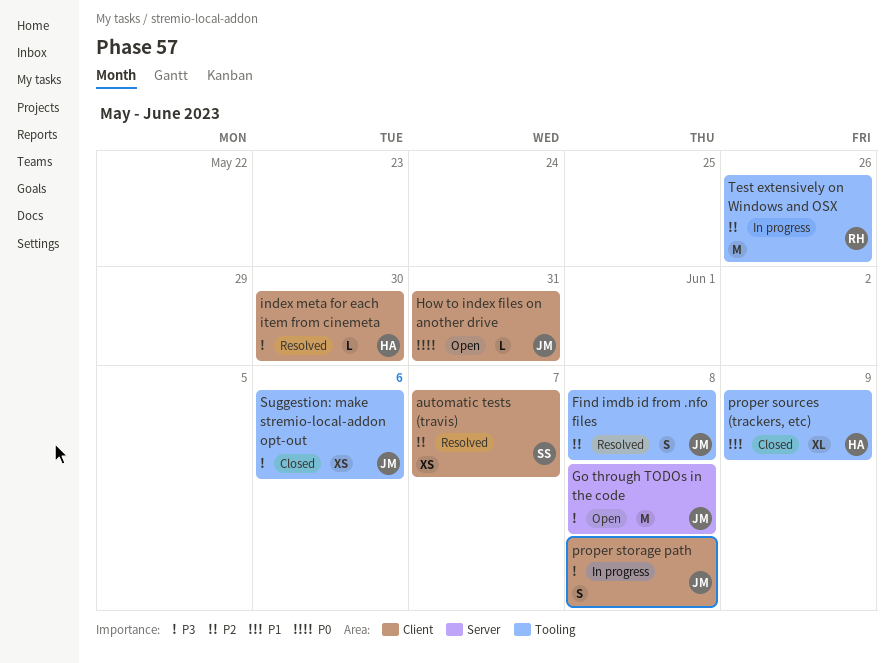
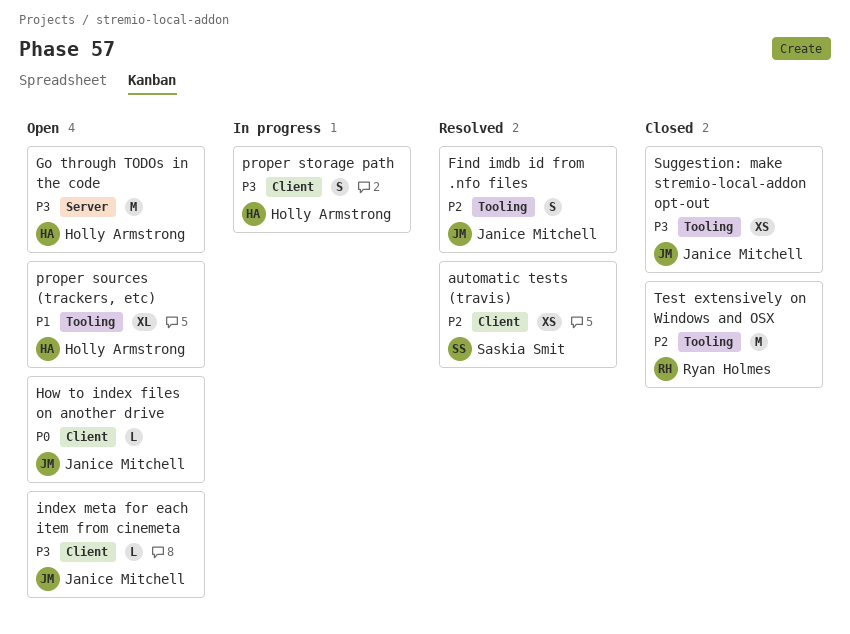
Go through TODOs in the code, owner: Janice Mitchell -> Holly Armstrong
index meta for each item from cinemeta, status: Resolved -> Open
index meta for each item from cinemeta, owner: Holly Armstrong -> Janice Mitchell
proper sources (trackers, etc), status: Closed -> Open
proper storage path, owner: Janice Mitchell -> Holly Armstrong
Test extensively on Windows and OSX, status: In progress -> Closed

